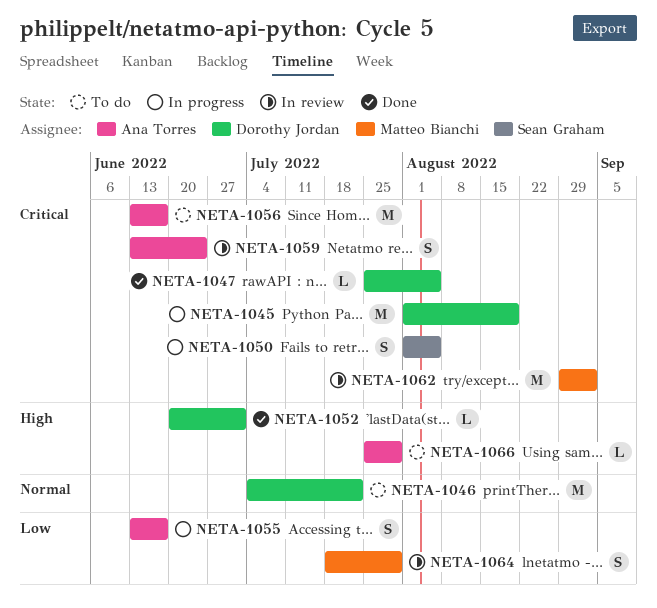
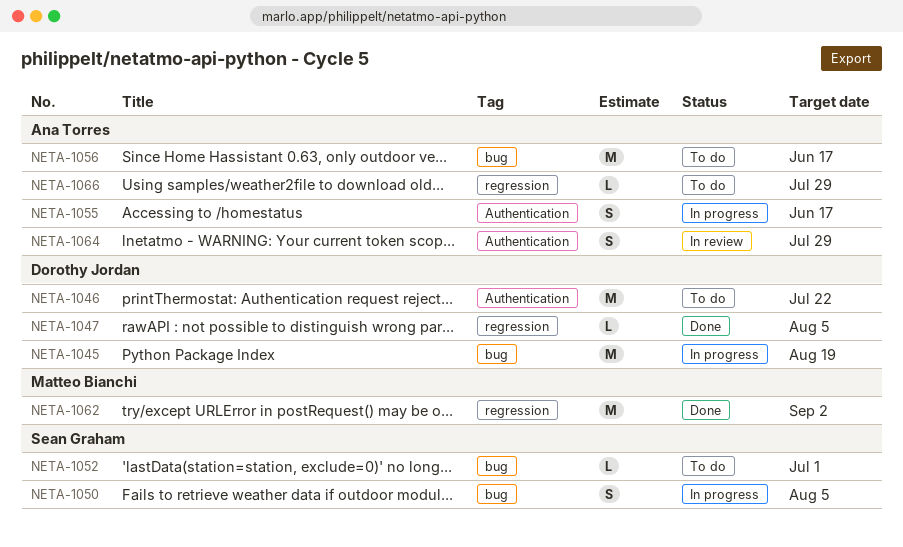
NETA-1052, status: Done -> To do
NETA-1052, owner: Dorothy Jordan -> Sean Graham
NETA-1059: present -> none
NETA-1062, status: In review -> Done
NETA-1064, owner: Matteo Bianchi -> Ana Torres

